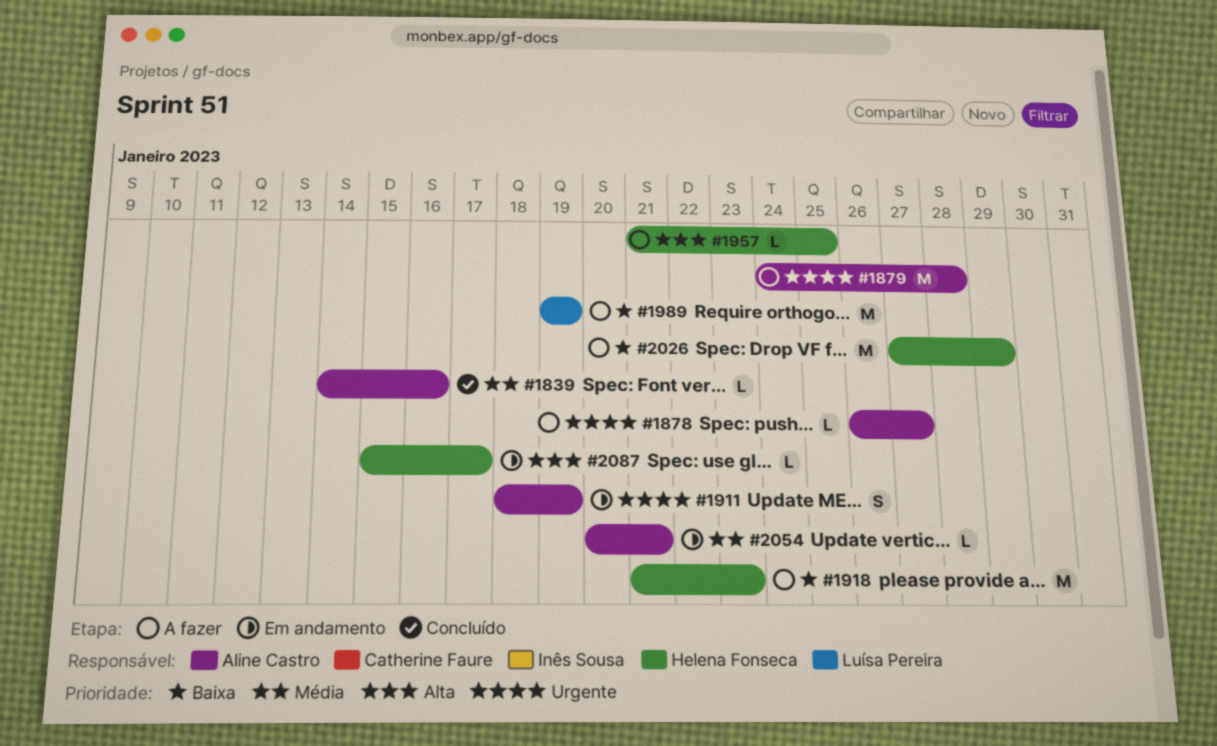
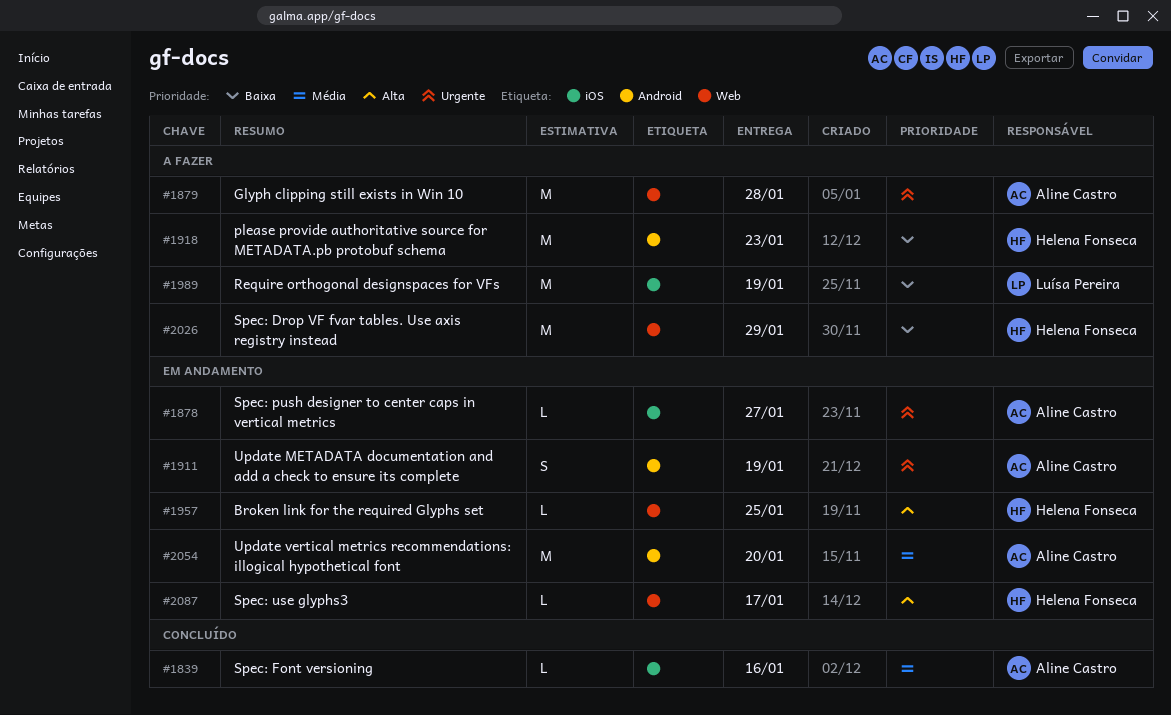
#1878, status: A fazer -> Em andamento
#1957, status: A fazer -> Em andamento
#2054, estimate: L -> M
#2054, due: Jan 21 -> Jan 20

